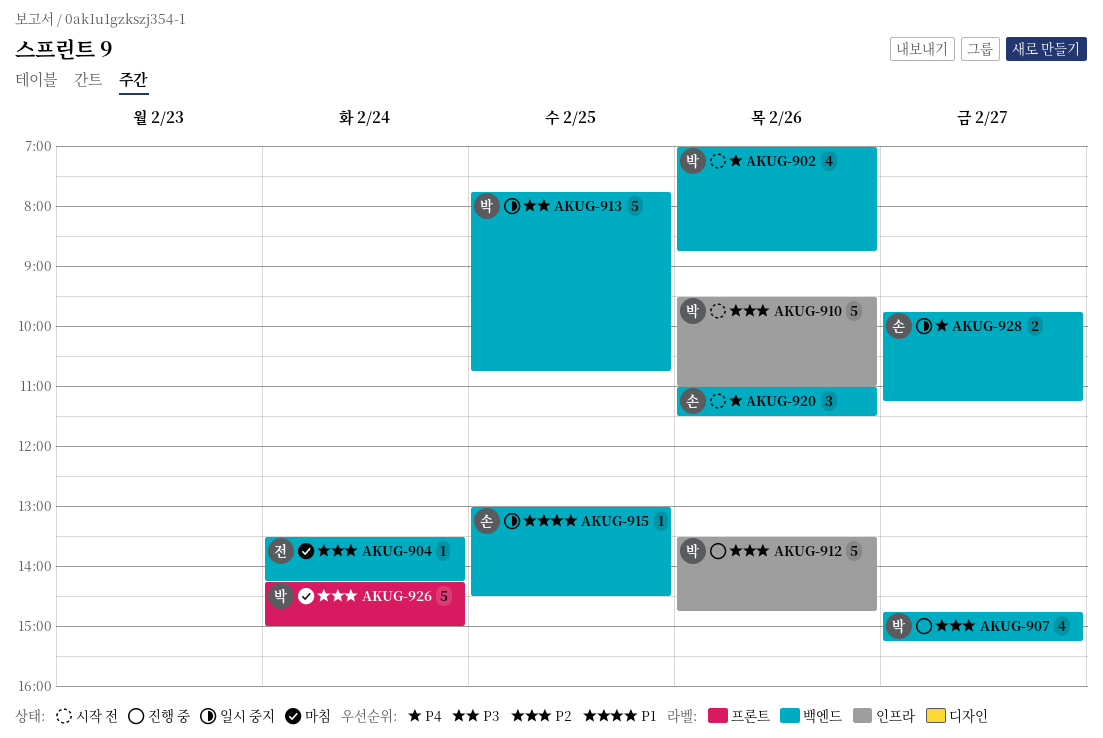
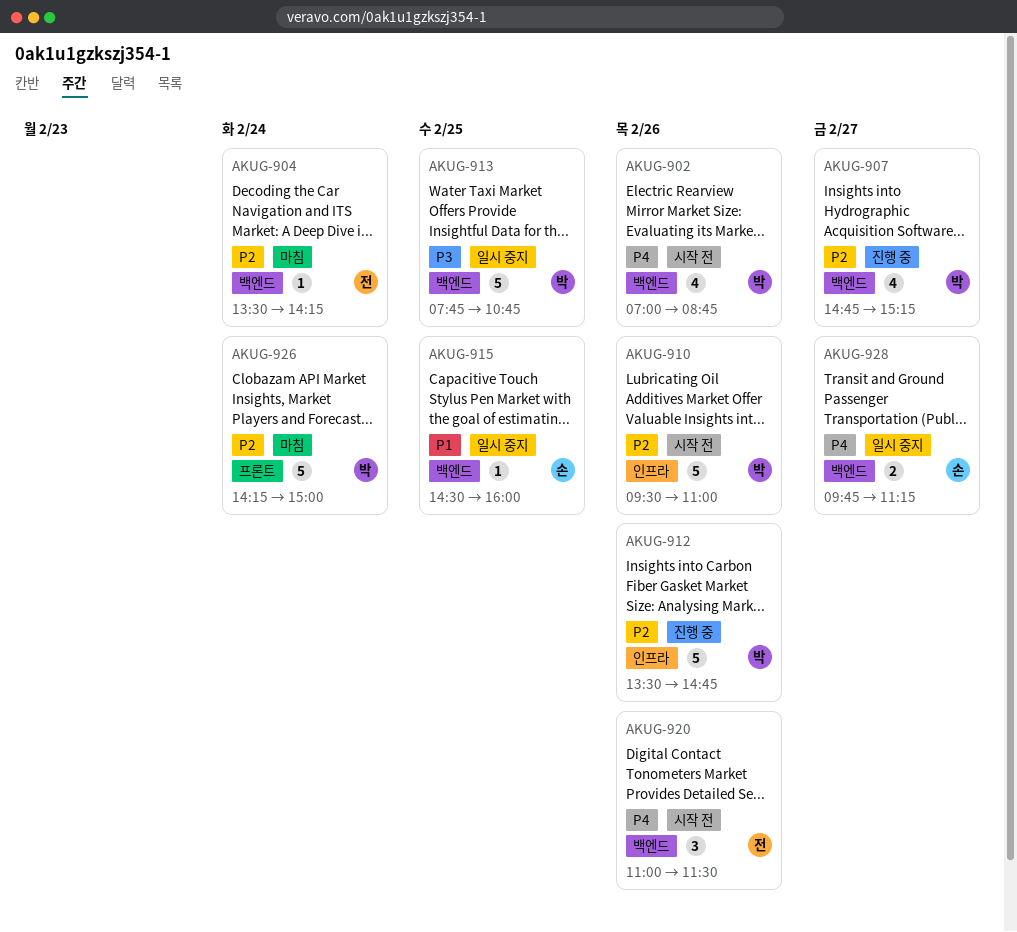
AKUG-915, begins: 13:00 -> 14:30
AKUG-915, ends: 14:30 -> 16:00
AKUG-920, owner: 손 -> 전

